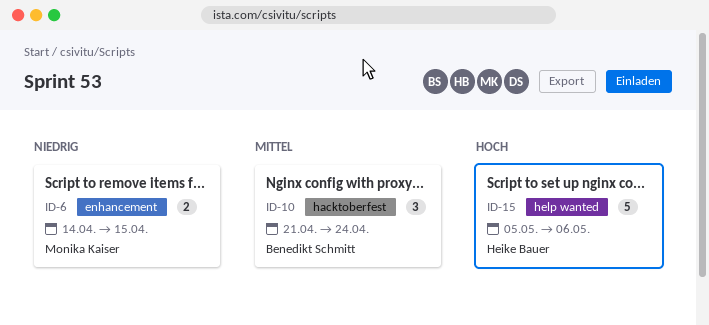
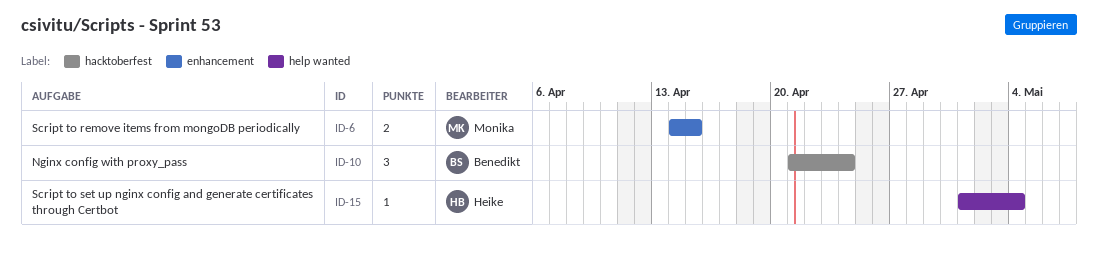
ID-15, estimate: 5 -> 1
ID-15, start: May 5 -> May 1
ID-15, due: May 6 -> May 4

